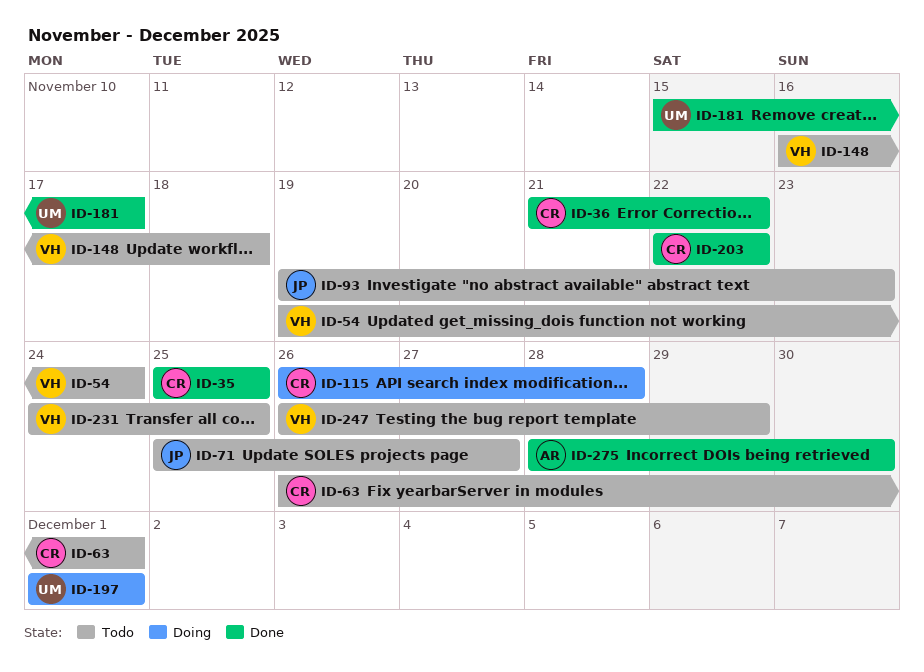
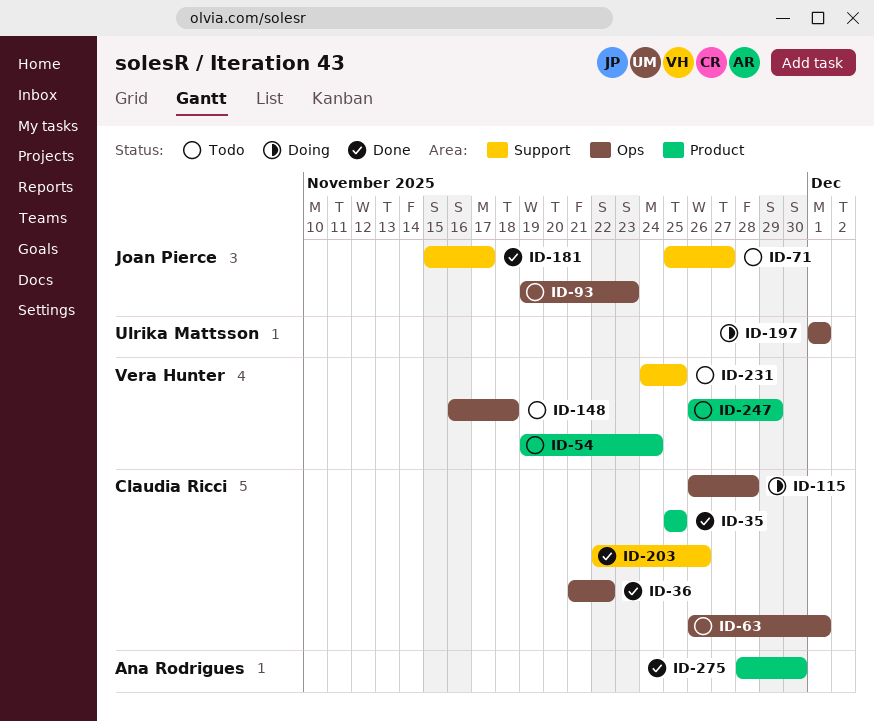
ID-181, owner: Ulrika Mattsson -> Joan Pierce
ID-203, due: Nov 22 -> Nov 26

